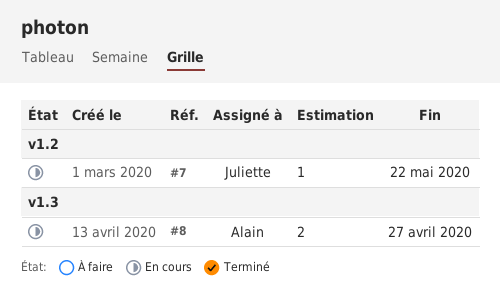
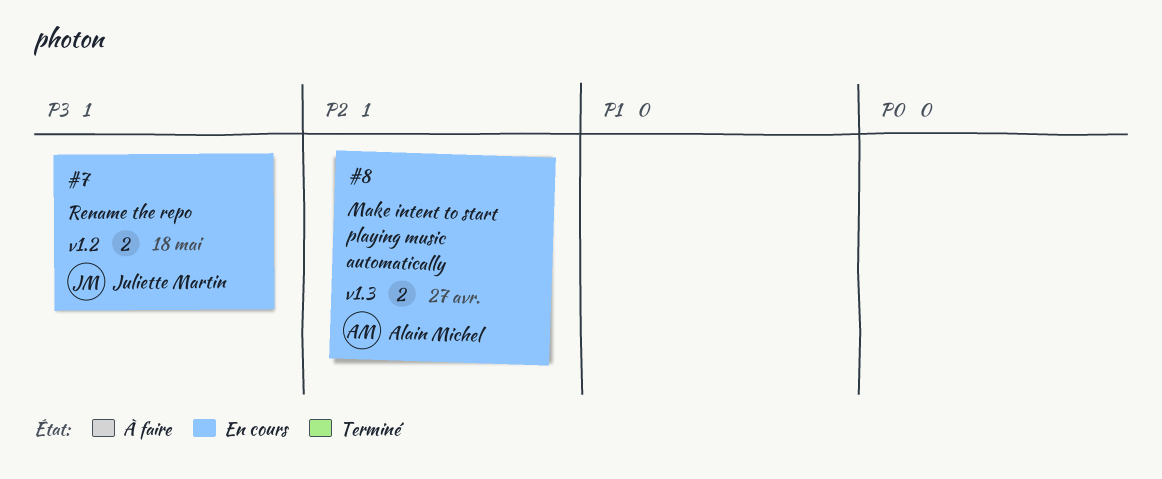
#7, estimate: 1 -> 2
#7, due: May 22 -> May 18

